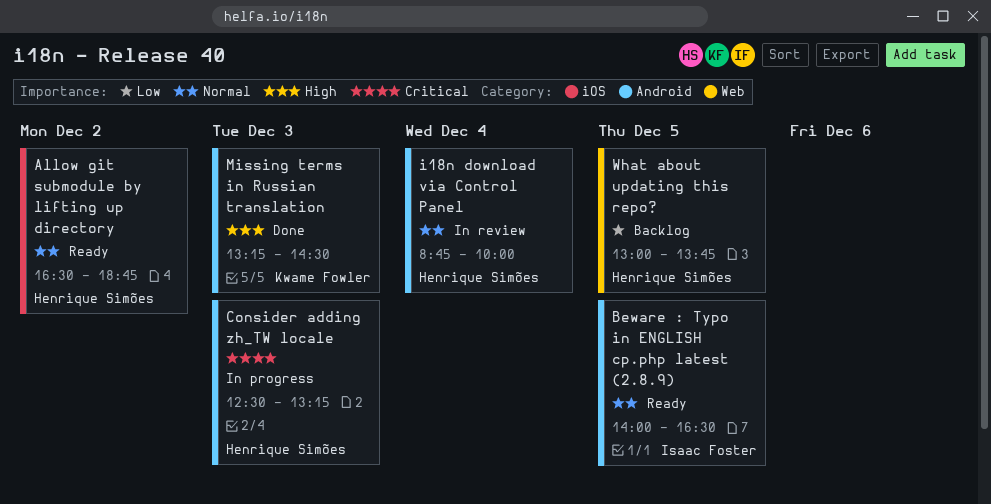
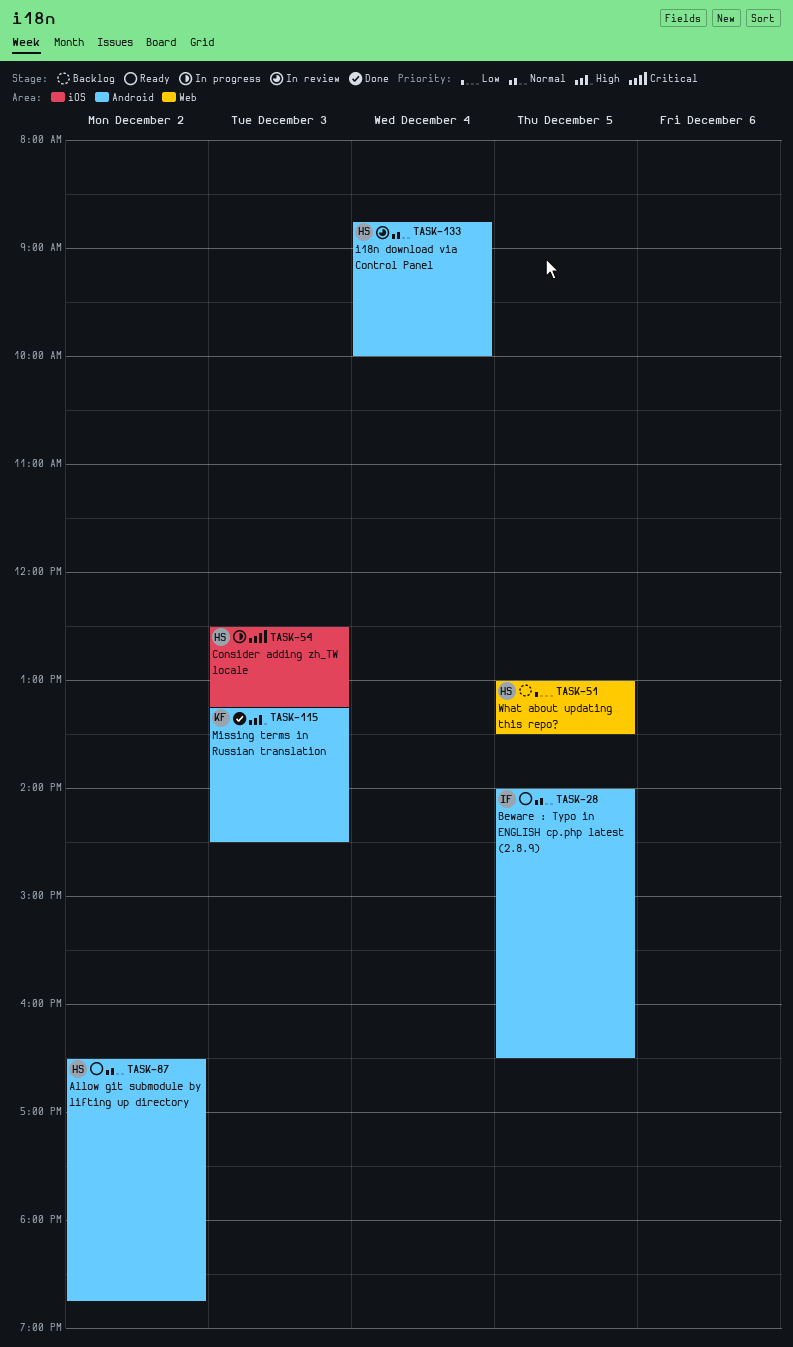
Allow git submodule by lifting up directory, label: iOS -> Android
Consider adding zh_TW locale, label: Android -> iOS
What about updating this repo?, ends: 13:45 -> 13:30

